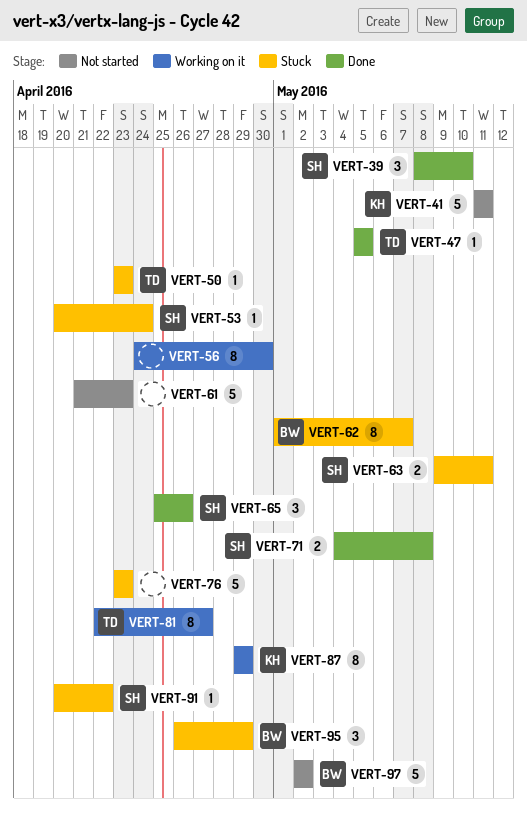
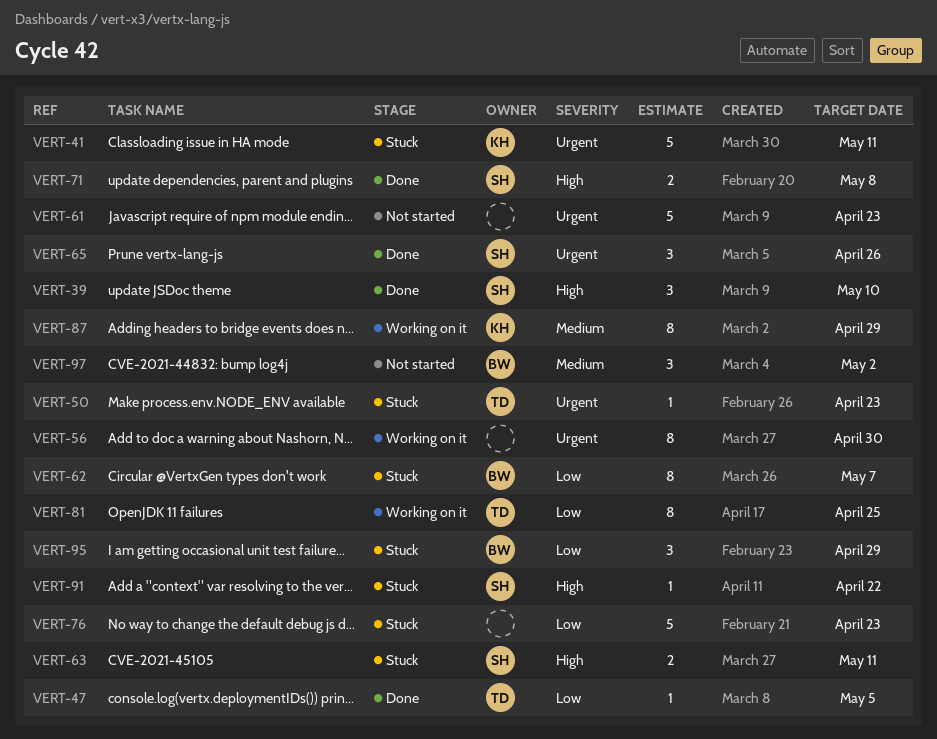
VERT-41, status: Not started -> Stuck
VERT-53: present -> none
VERT-81, due: Apr 27 -> Apr 25
VERT-97, estimate: 5 -> 3

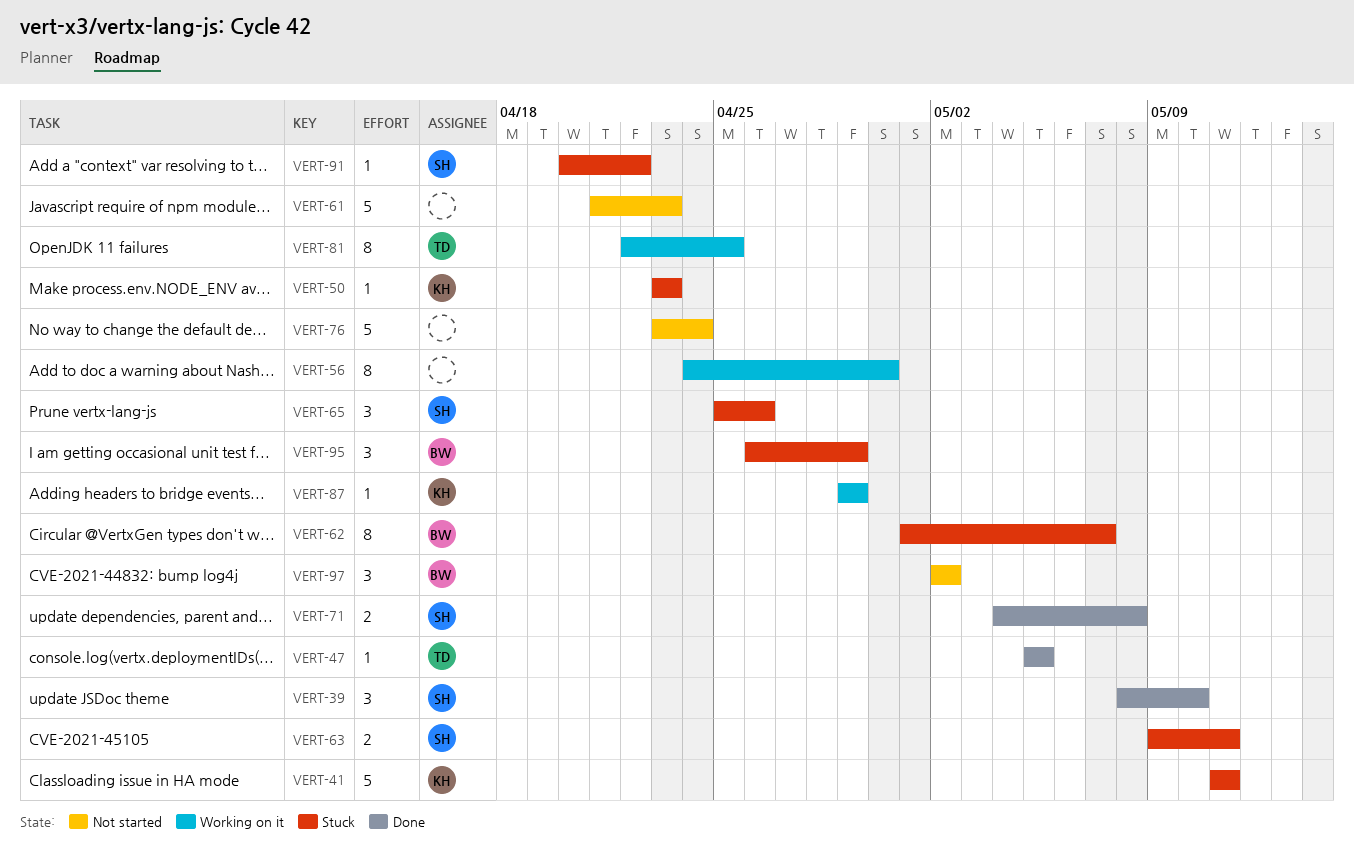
VERT-50, owner: TD -> KH
VERT-65, status: Done -> Stuck
VERT-76, status: Stuck -> Not started
VERT-76, due: Apr 23 -> Apr 24
VERT-87, estimate: 8 -> 1

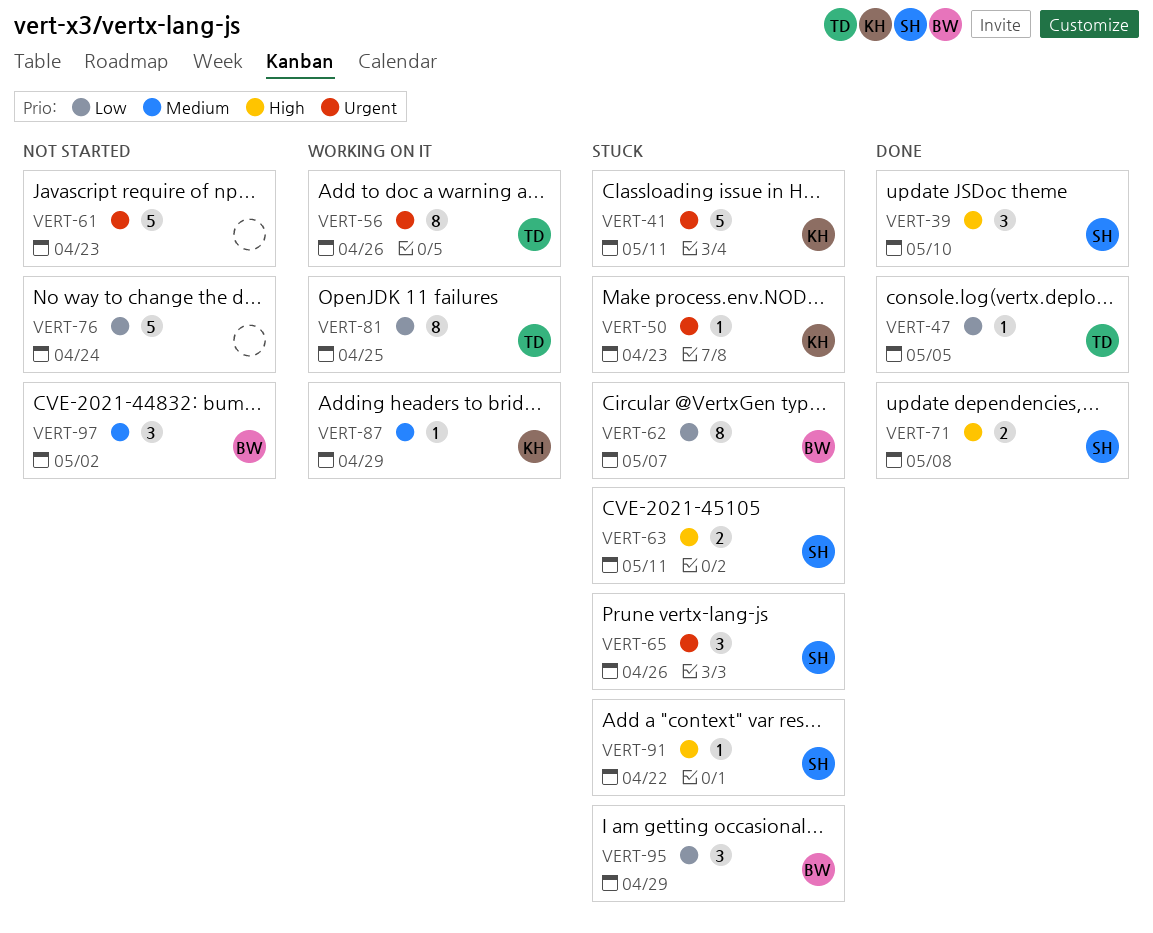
VERT-56, owner: none -> TD
VERT-56, due: Apr 30 -> Apr 26

